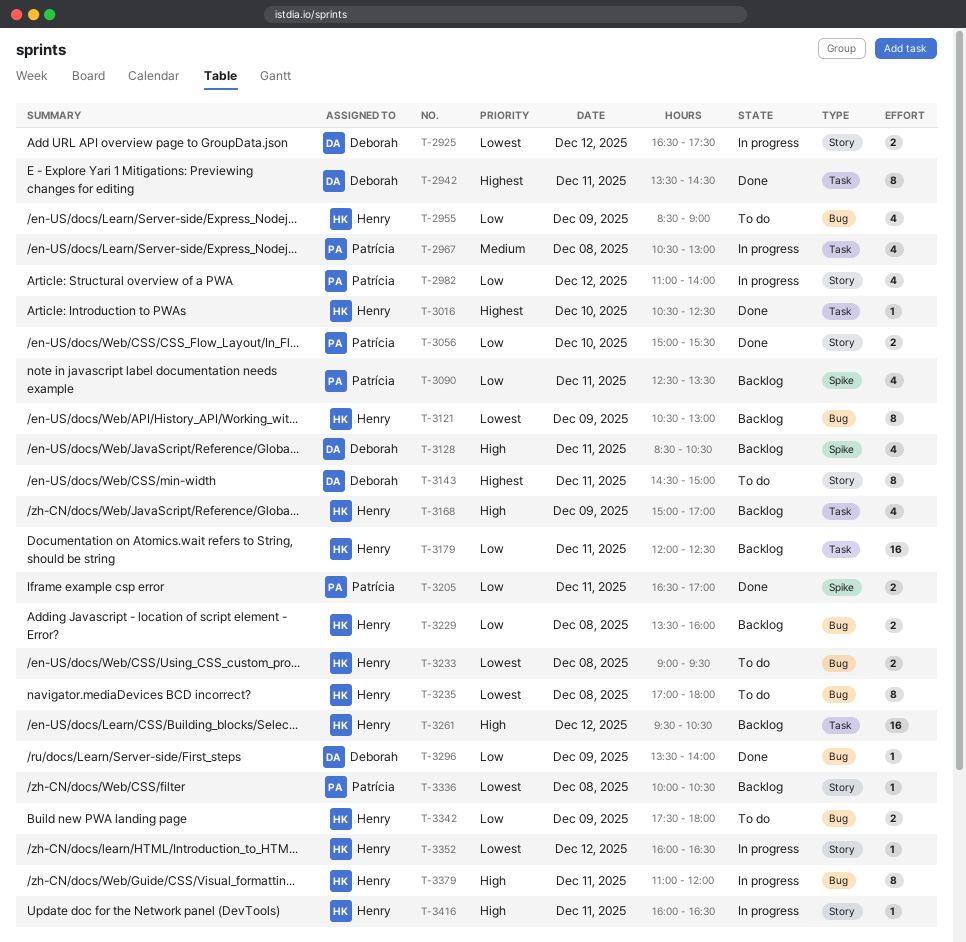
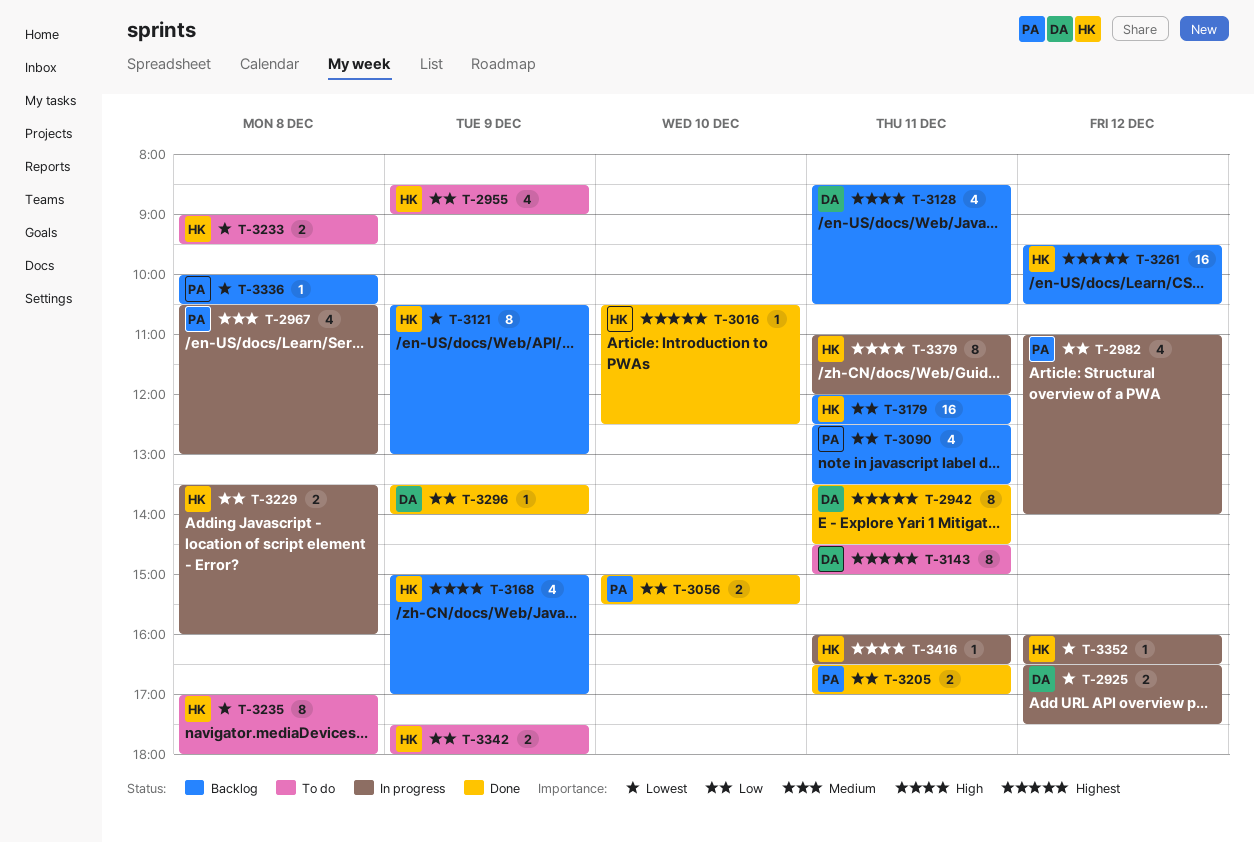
T-3229, status: Backlog -> In progress
T-3261, priority: High -> Highest

